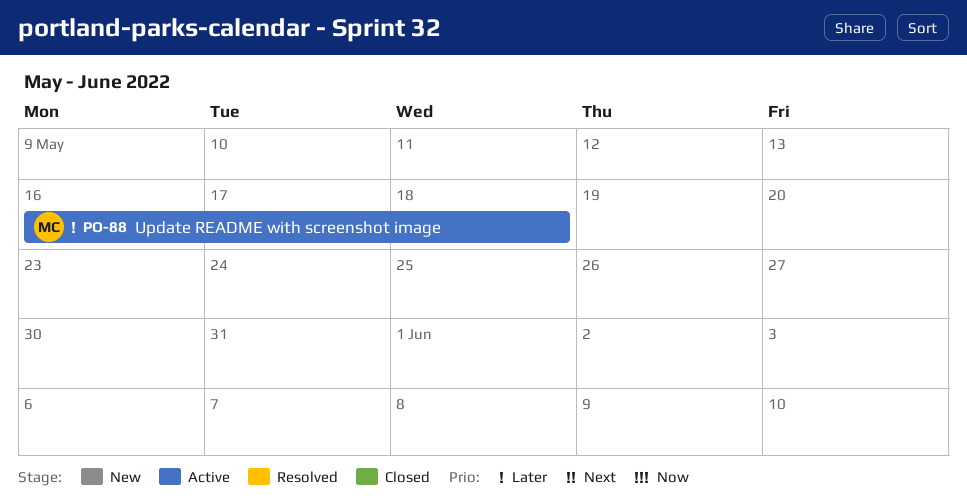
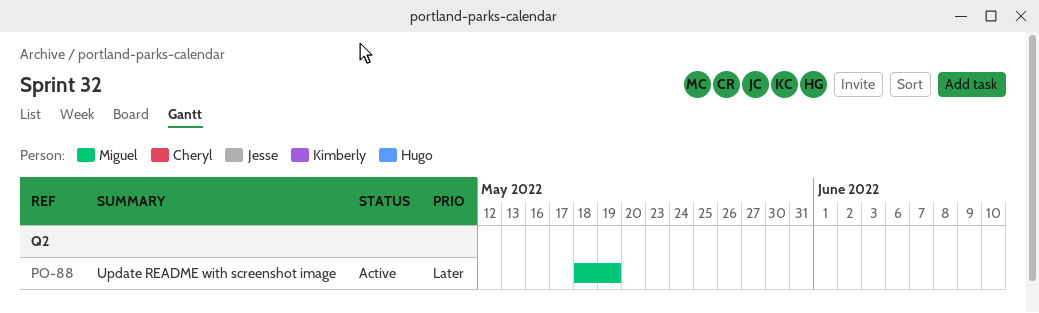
PO-88, start: May 16 -> May 18
PO-88, due: May 18 -> May 19

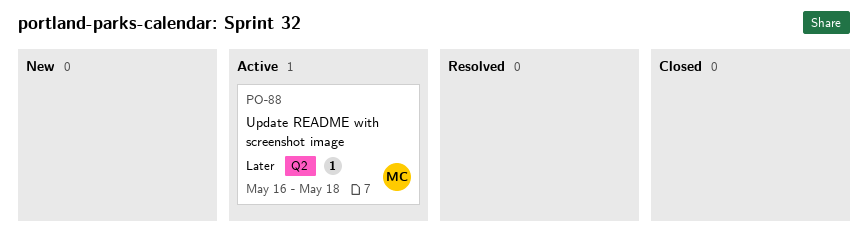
PO-88, start: May 18 -> May 16
PO-88, due: May 19 -> May 18

